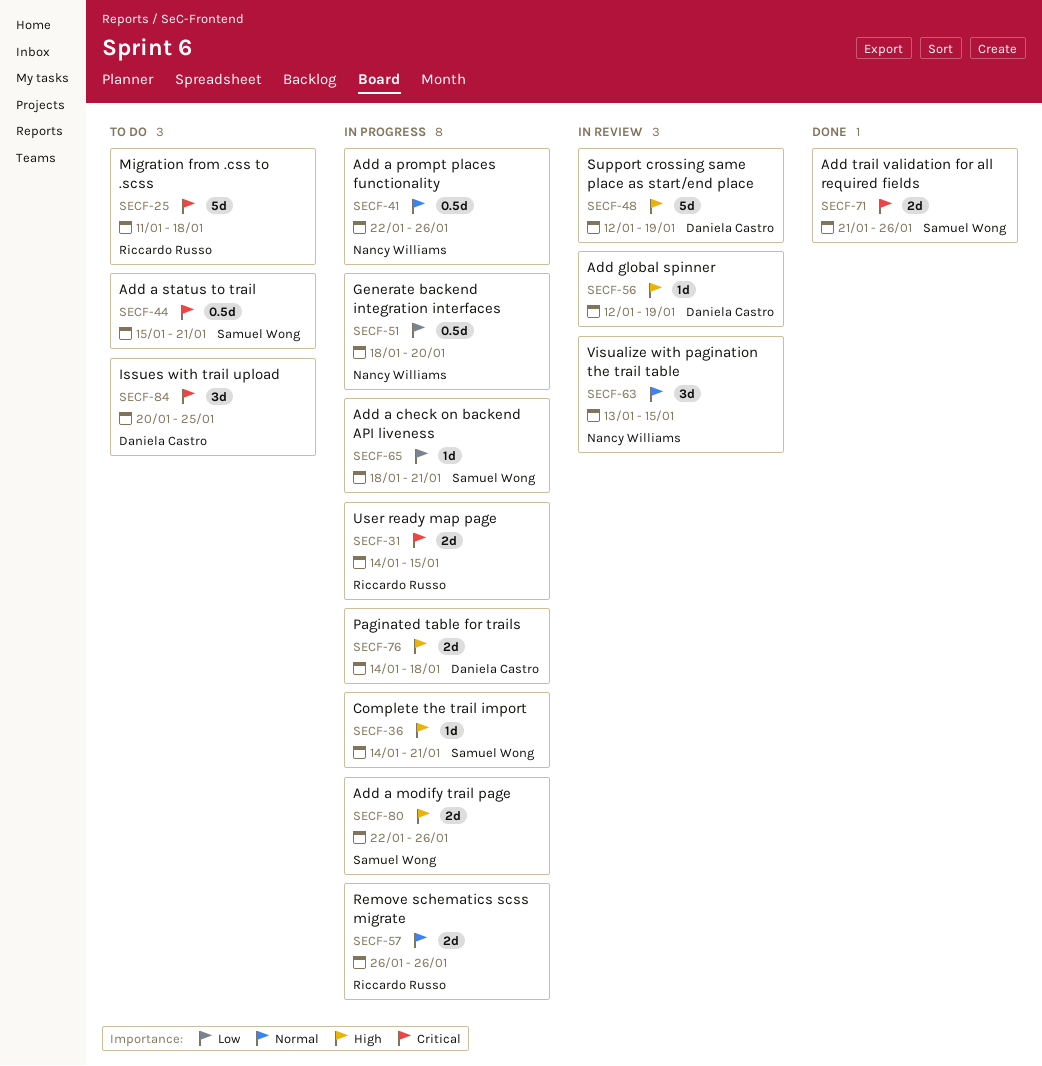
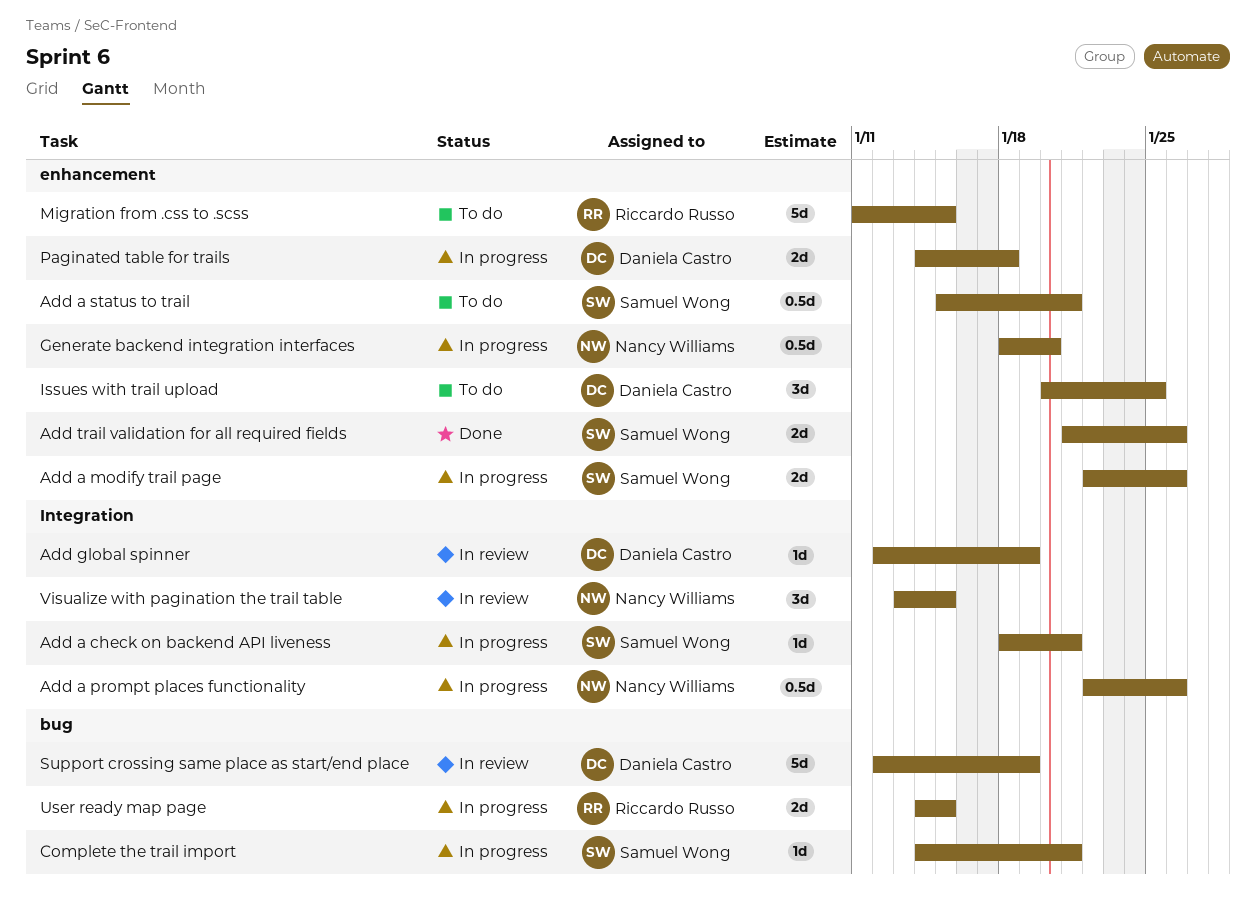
Migration from .css to .scss, due: Jan 18 -> Jan 15
Remove schematics scss migrate: present -> none

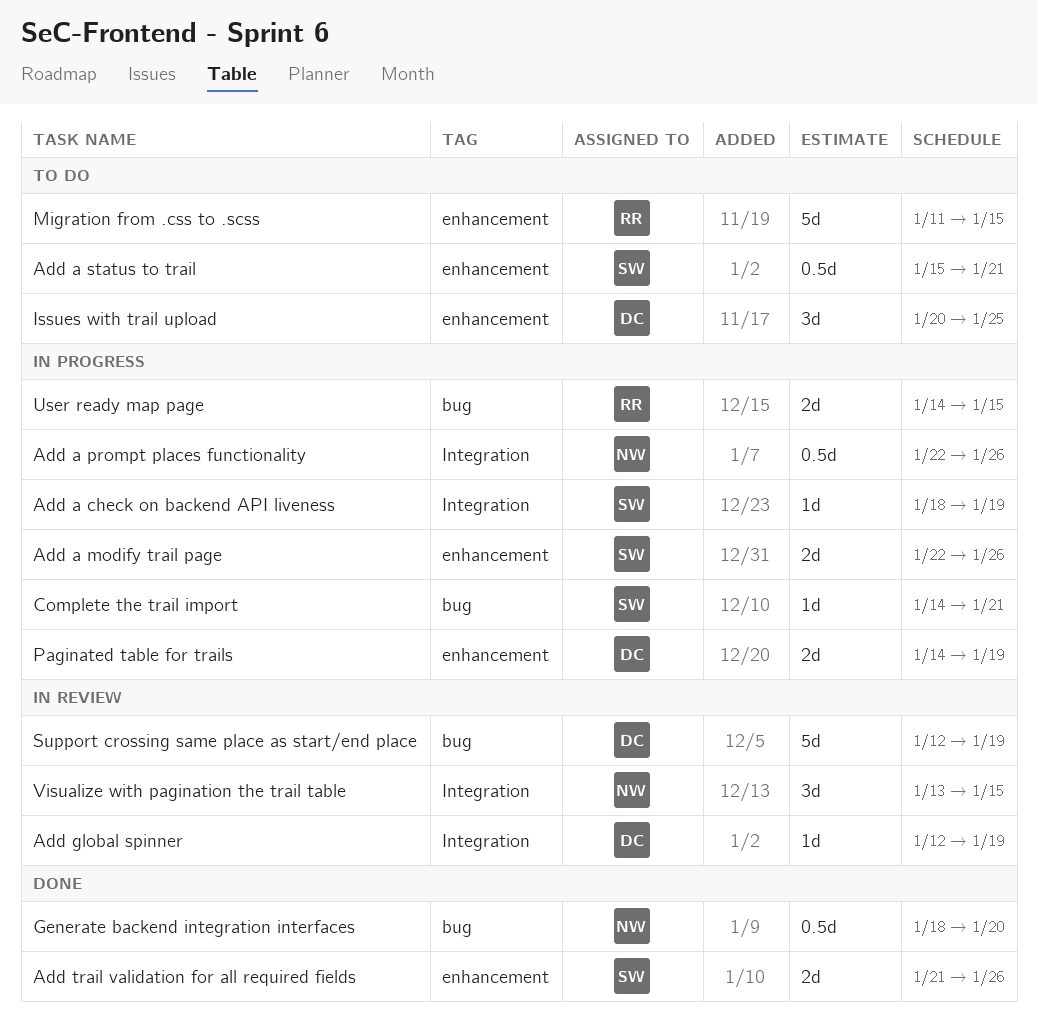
Add a check on backend API liveness, due: Jan 21 -> Jan 19
Generate backend integration interfaces, status: In progress -> Done
Generate backend integration interfaces, label: enhancement -> bug
Paginated table for trails, due: Jan 18 -> Jan 19

